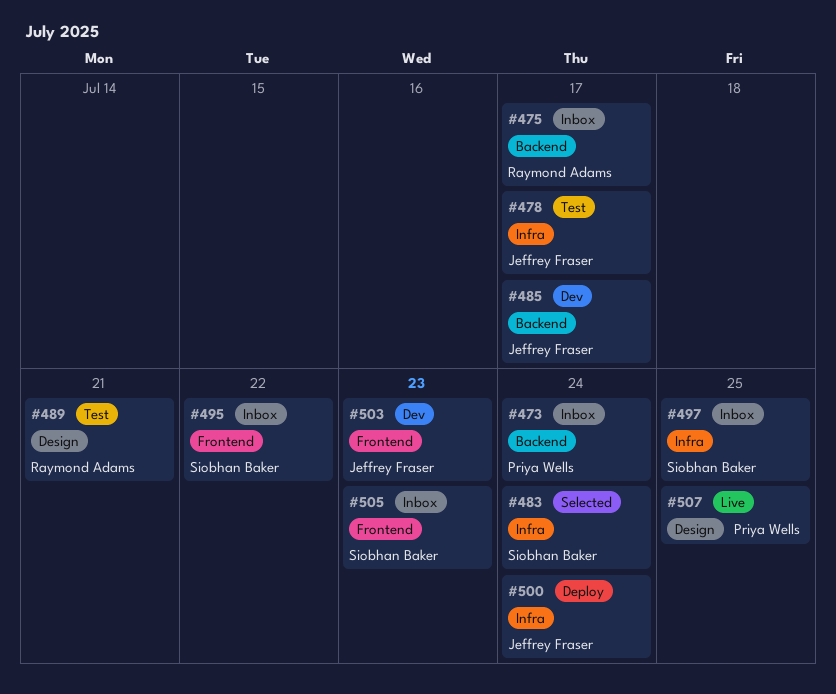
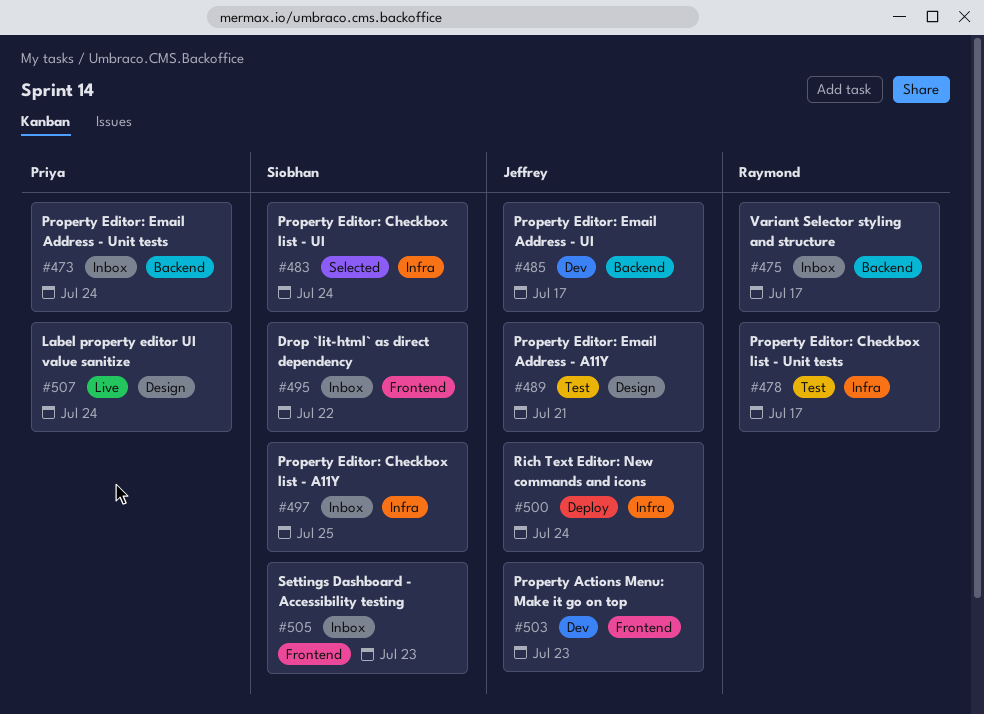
#478, owner: Jeffrey Fraser -> Raymond Adams
#489, owner: Raymond Adams -> Jeffrey Fraser
#507, due: Jul 25 -> Jul 24

